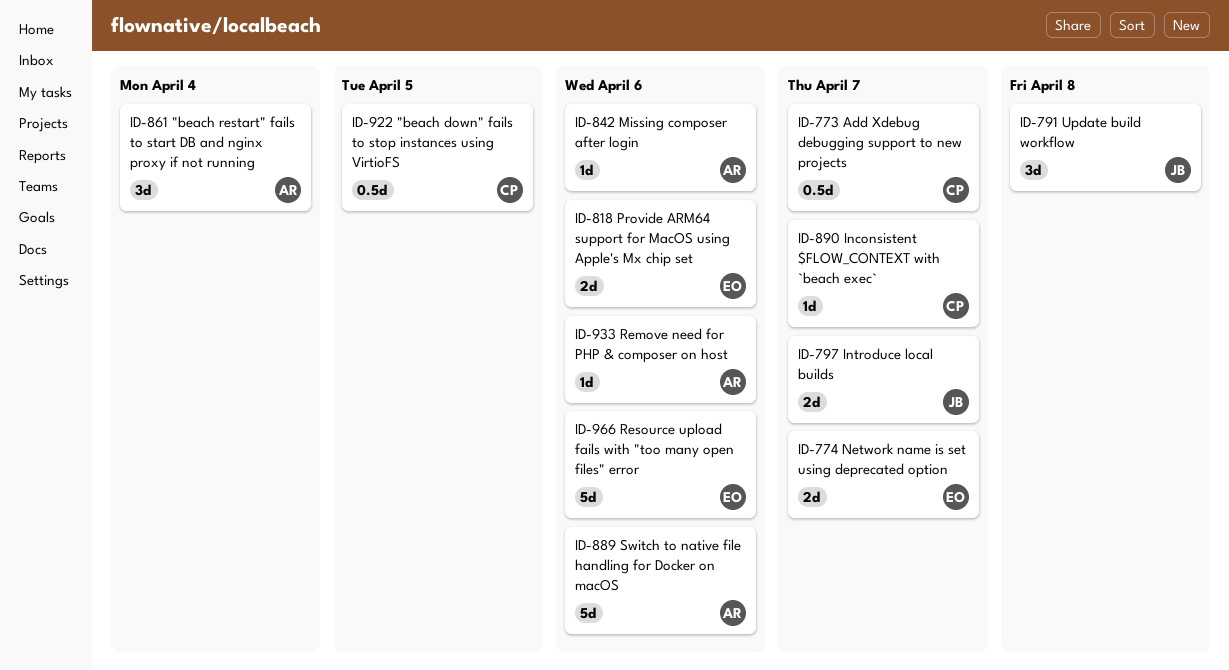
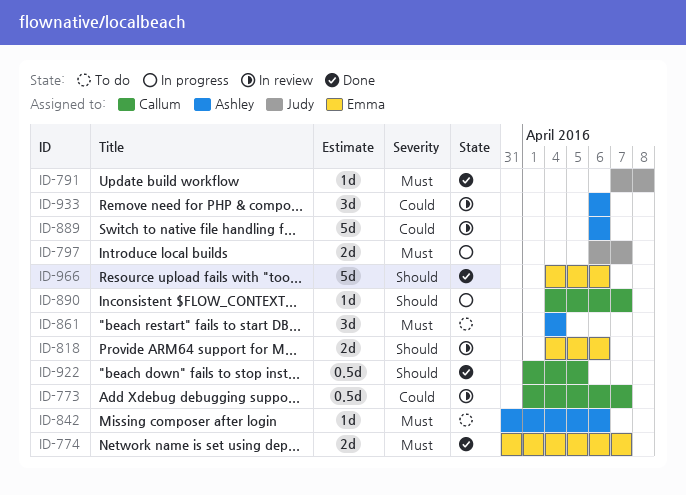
ID-791, estimate: 3d -> 1d
ID-933, estimate: 1d -> 3d

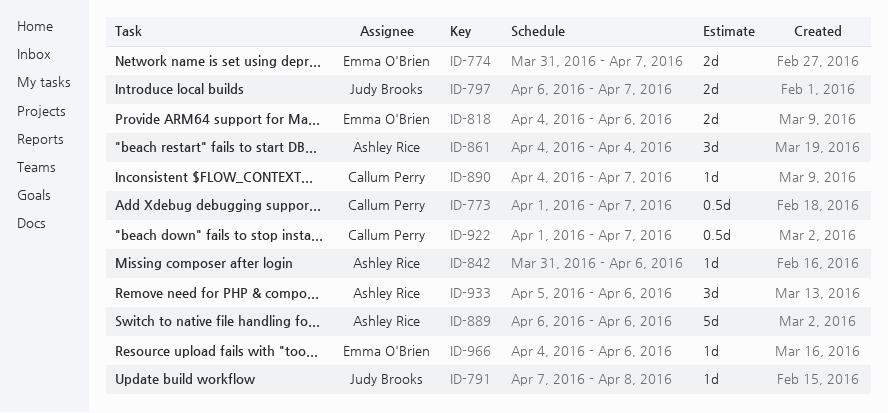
ID-922, due: Apr 5 -> Apr 7
ID-933, start: Apr 6 -> Apr 5
ID-966, estimate: 5d -> 1d

